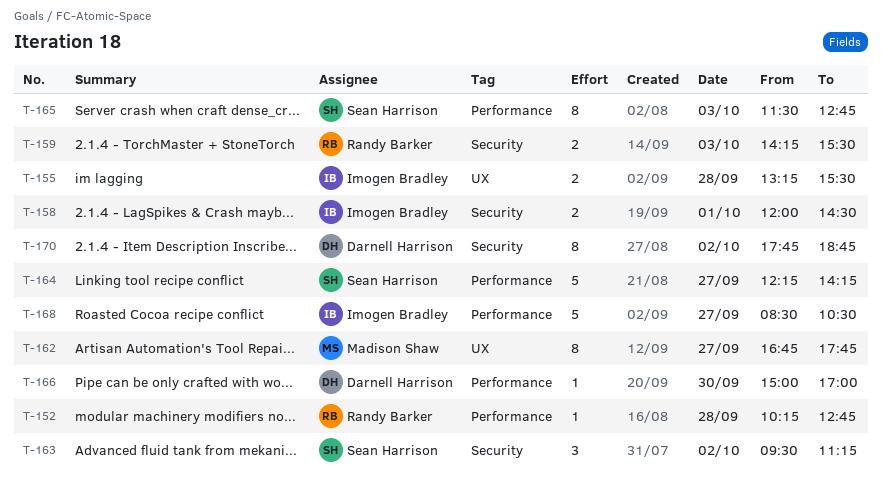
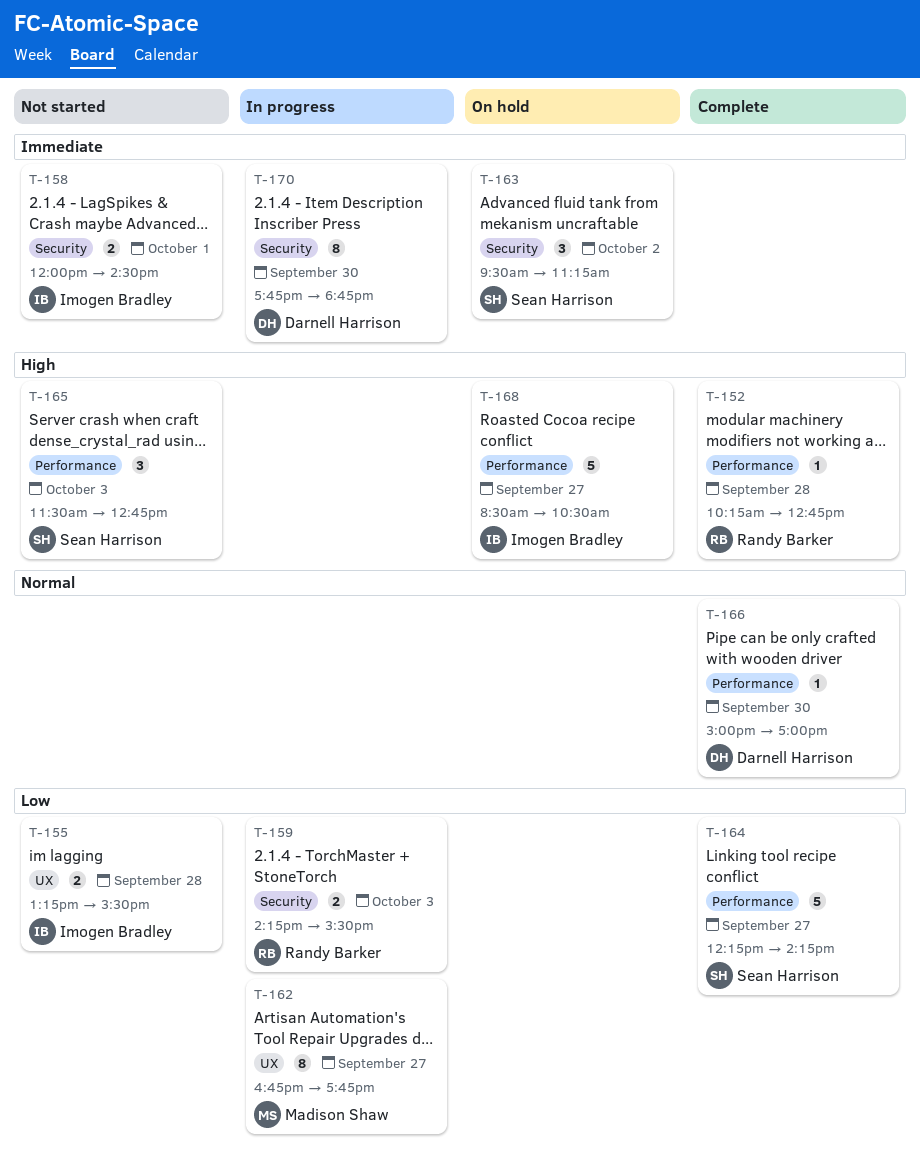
T-165, estimate: 8 -> 3
T-170, day: Oct 2 -> Sep 30

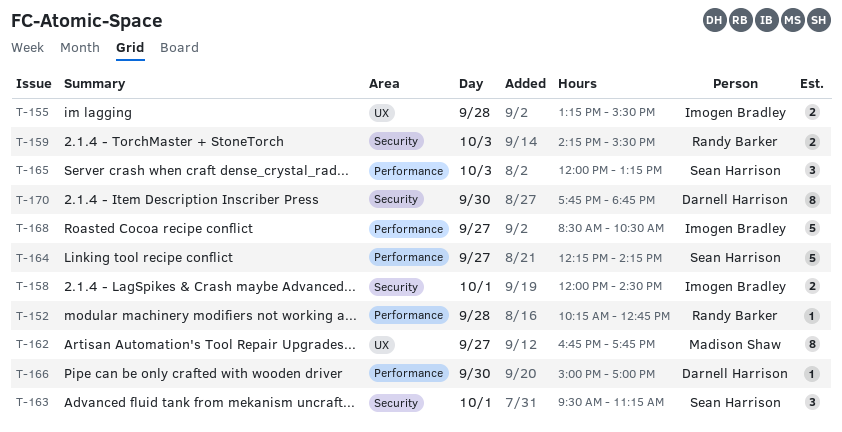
T-163, day: Oct 2 -> Oct 1
T-165, begins: 11:30 -> 12:00
T-165, ends: 12:45 -> 13:15

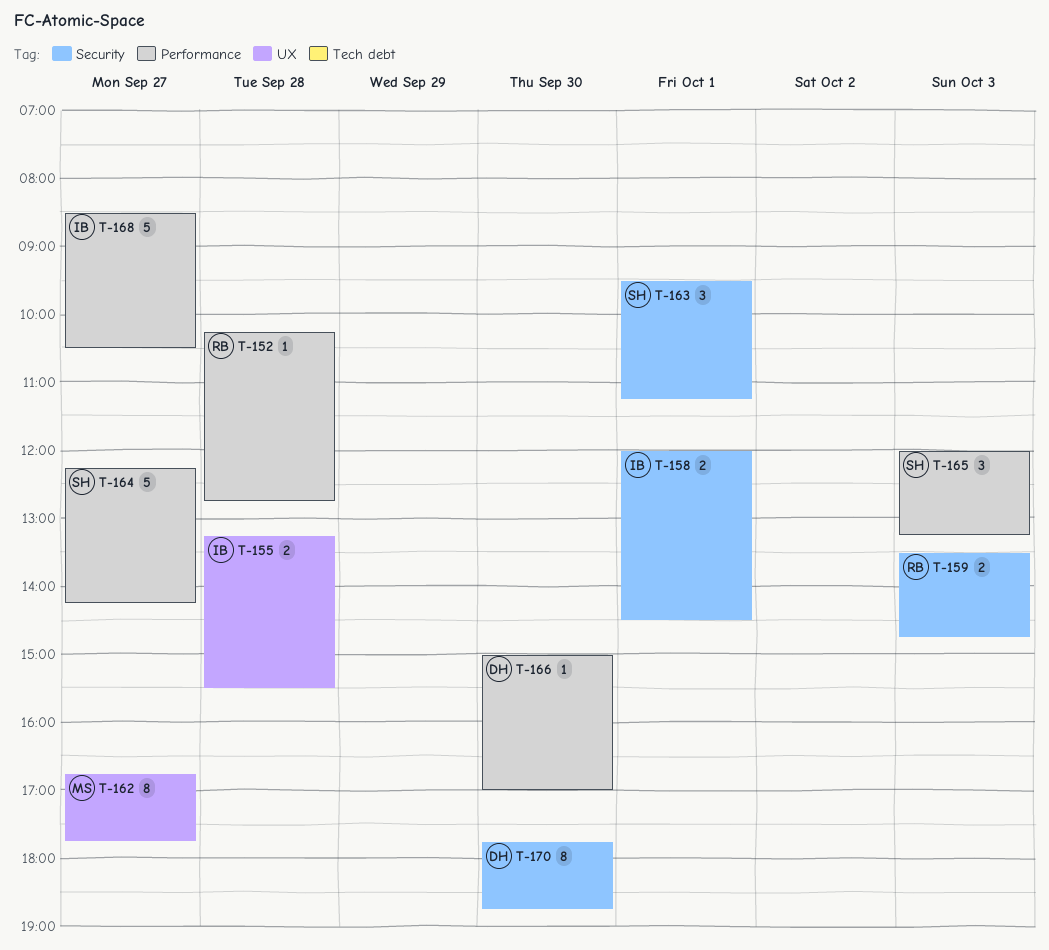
T-159, begins: 14:15 -> 13:30
T-159, ends: 15:30 -> 14:45

